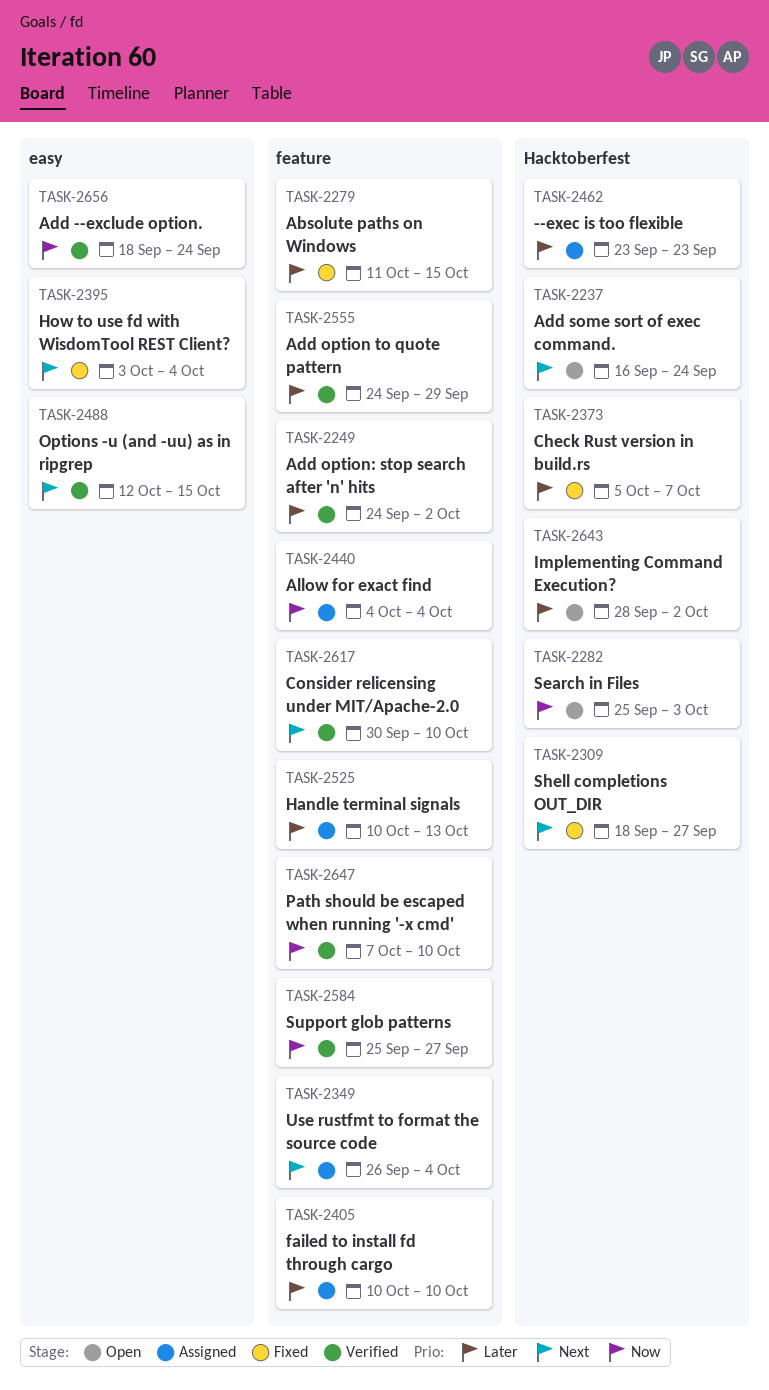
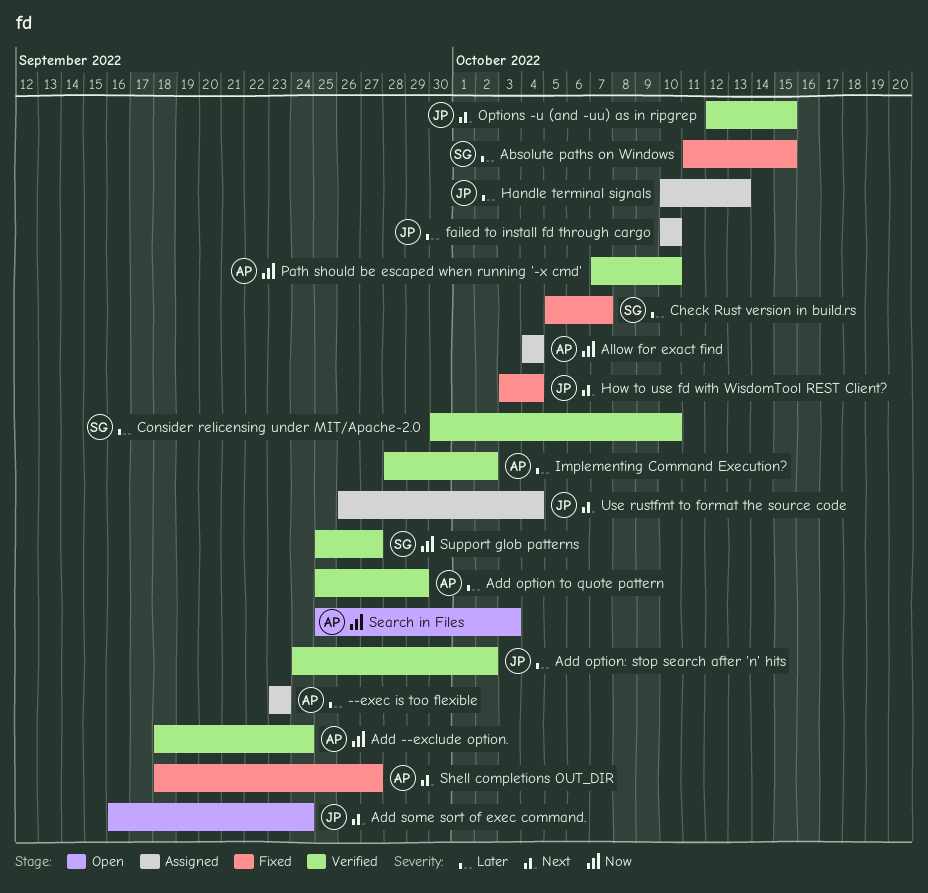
Add option to quote pattern, start: Sep 24 -> Sep 25
Consider relicensing under MIT/Apache-2.0, priority: Next -> Later
Implementing Command Execution?, status: Open -> Verified

